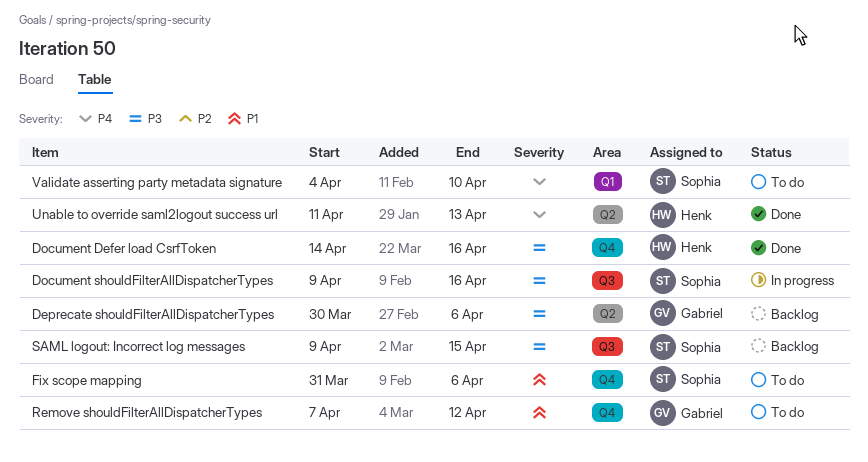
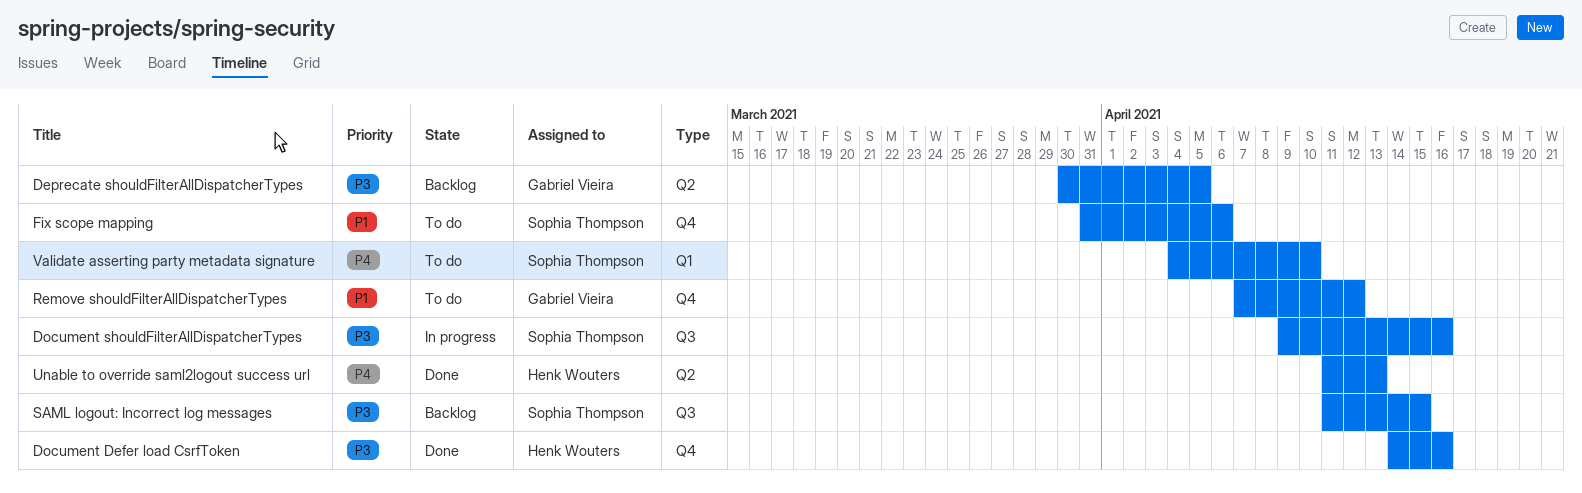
Deprecate shouldFilterAllDispatcherTypes, due: Apr 6 -> Apr 5
SAML logout: Incorrect log messages, start: Apr 9 -> Apr 11

